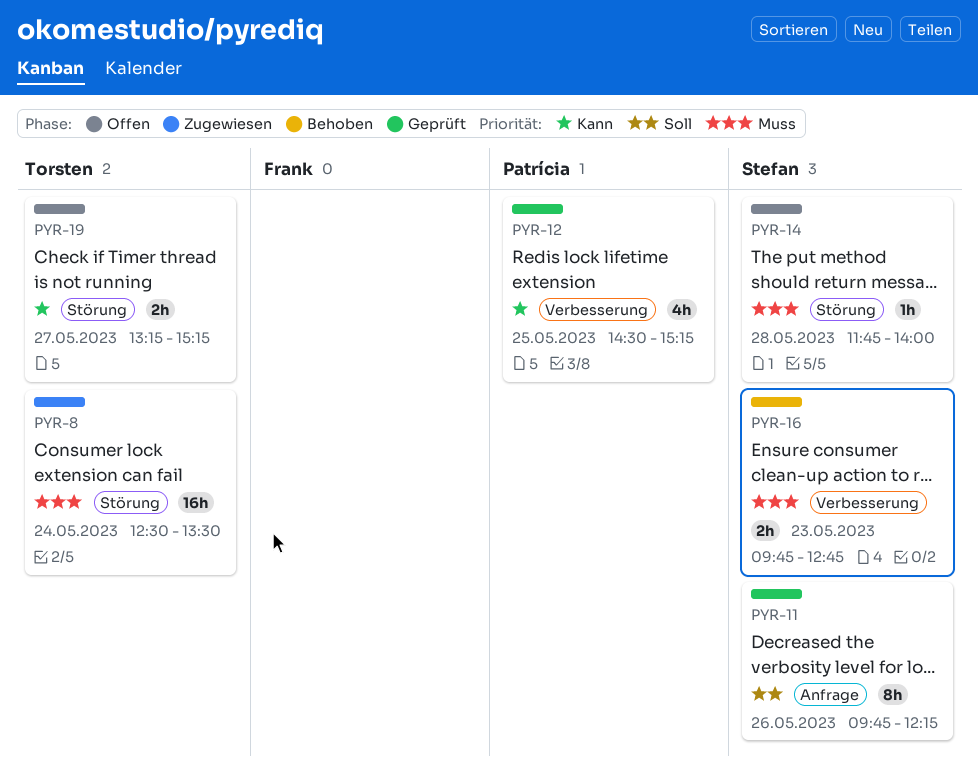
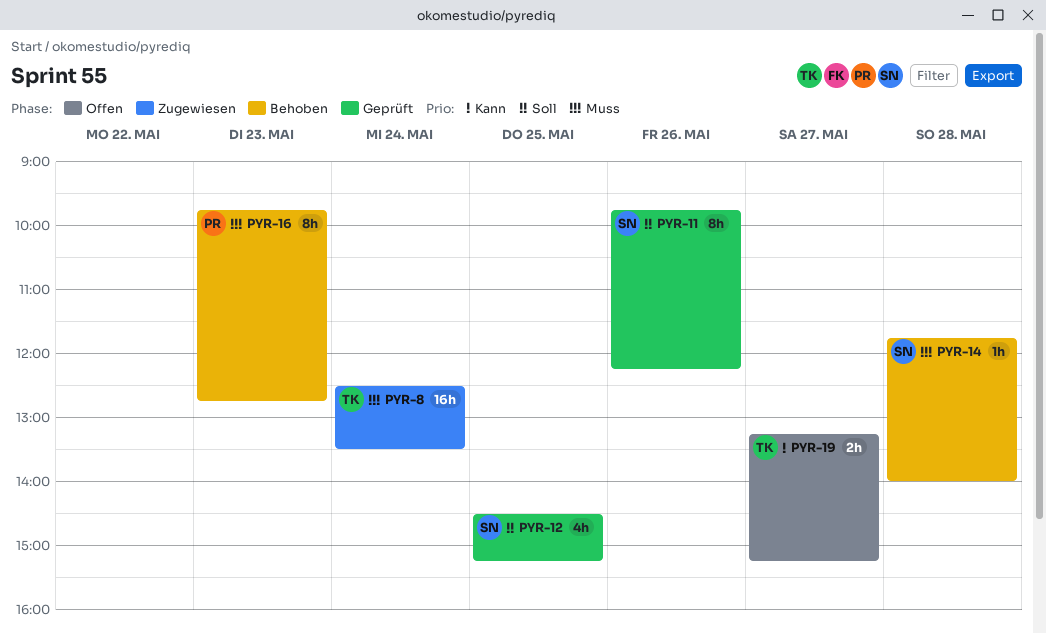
PYR-12, owner: Patrícia -> Stefan
PYR-12, priority: Kann -> Soll
PYR-14, status: Offen -> Behoben
PYR-16, owner: Stefan -> Patrícia
PYR-16, estimate: 2h -> 8h

